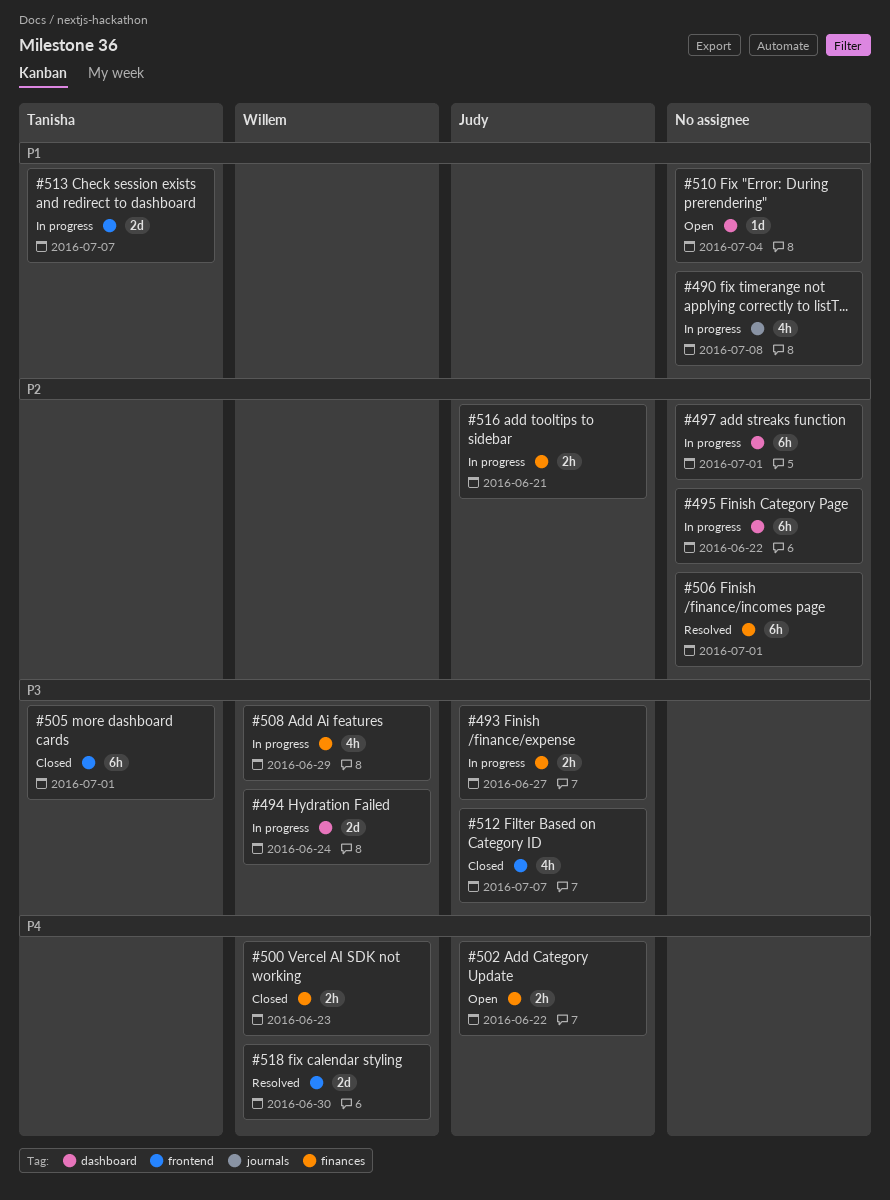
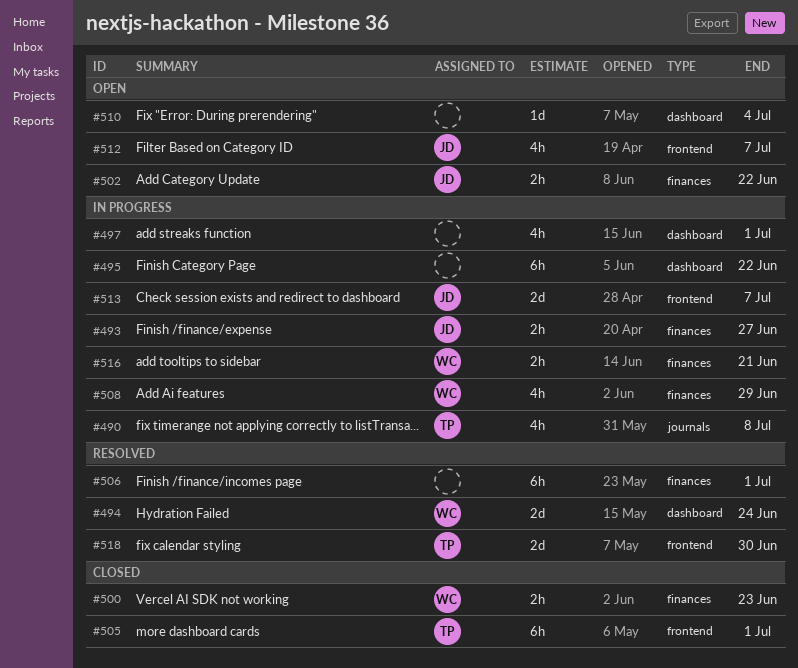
#490, owner: none -> Tanisha
#494, status: In progress -> Resolved
#497, estimate: 6h -> 4h
#512, status: Closed -> Open
#513, owner: Tanisha -> Judy
#516, owner: Judy -> Willem
#518, owner: Willem -> Tanisha

